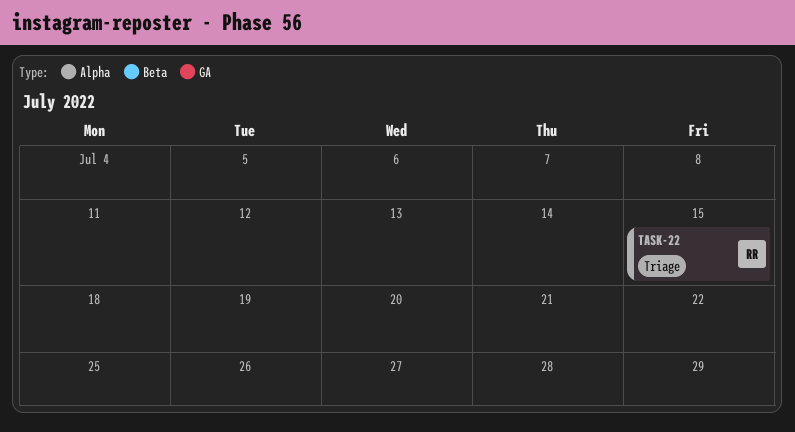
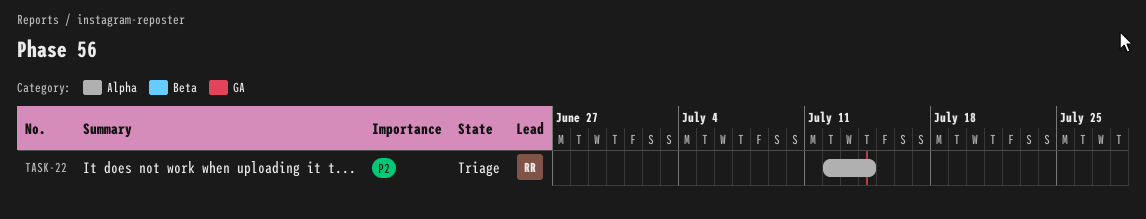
TASK-22, due: Jul 15 -> Jul 14

